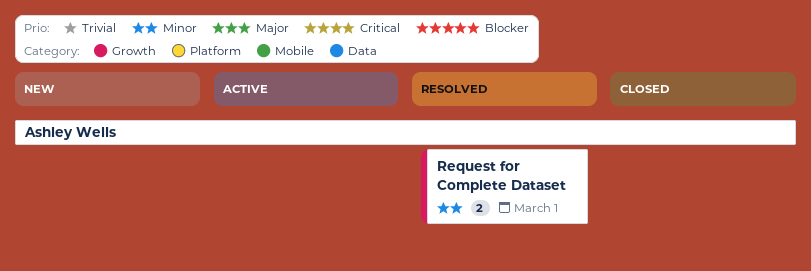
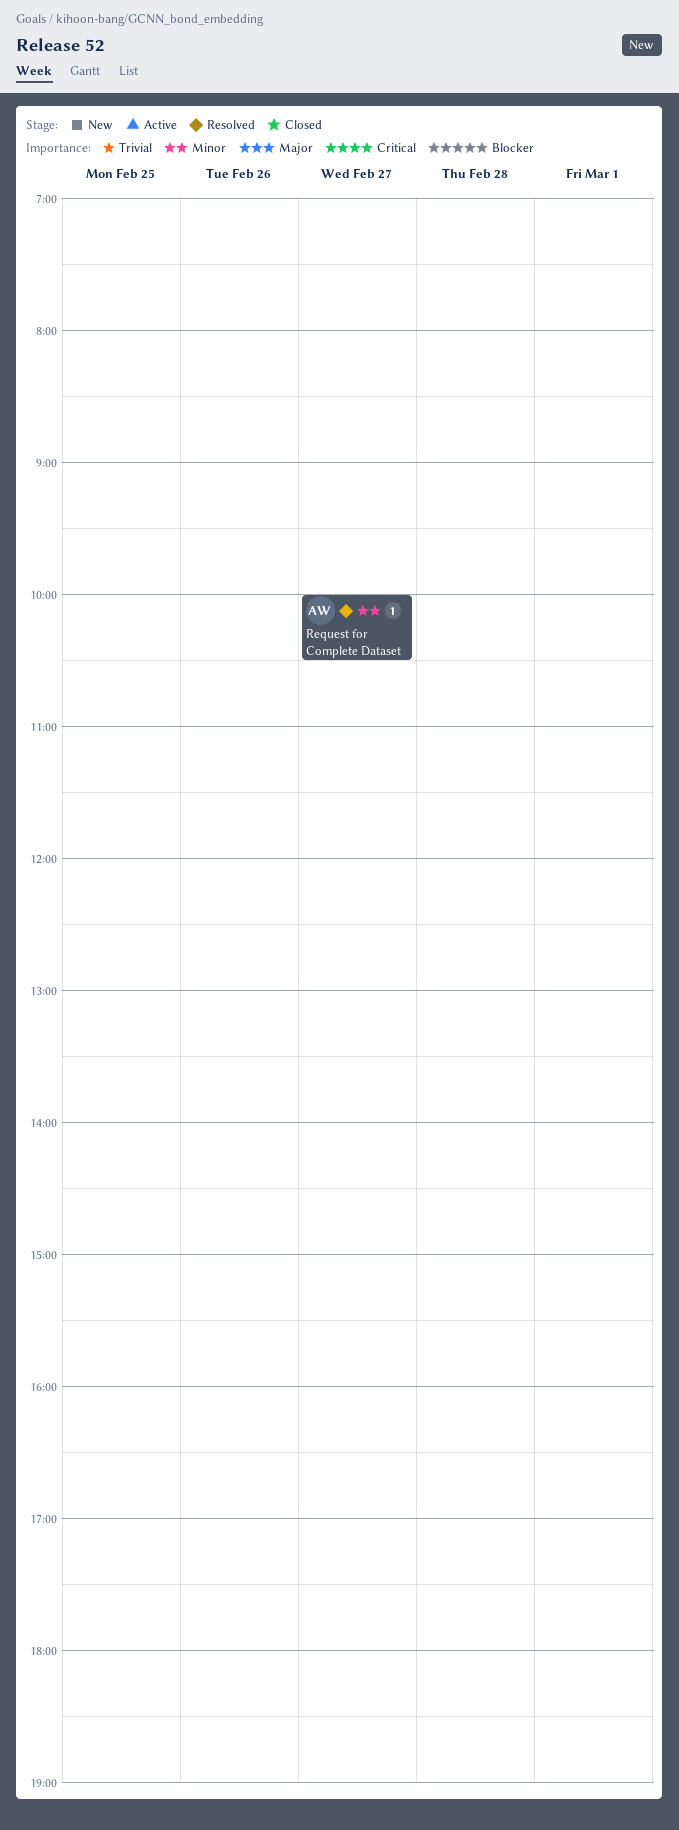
Request for Complete Dataset, estimate: 2 -> 1
Request for Complete Dataset, day: Mar 1 -> Feb 27

